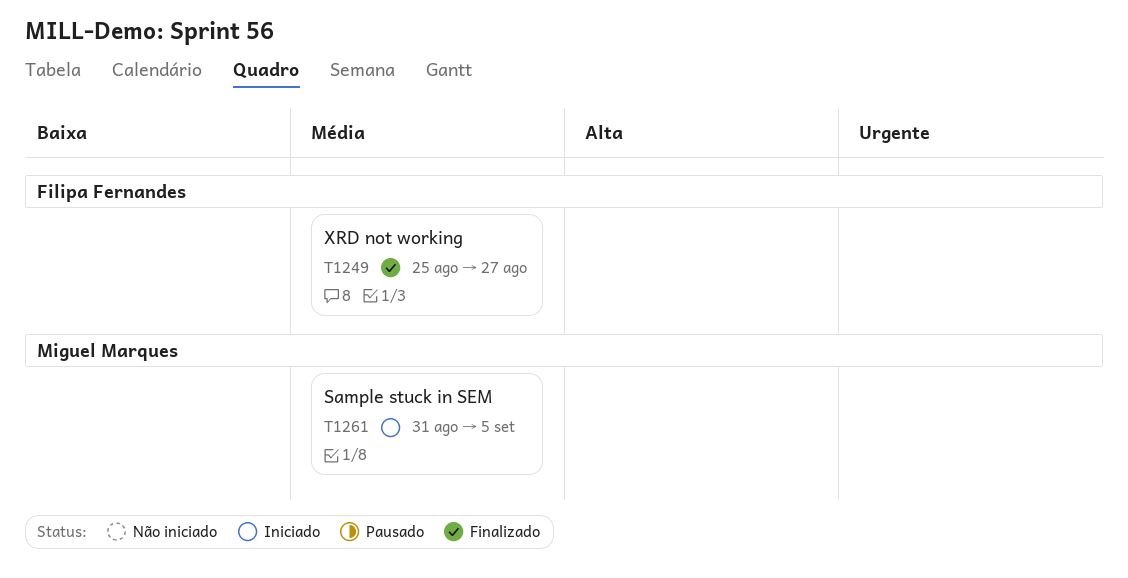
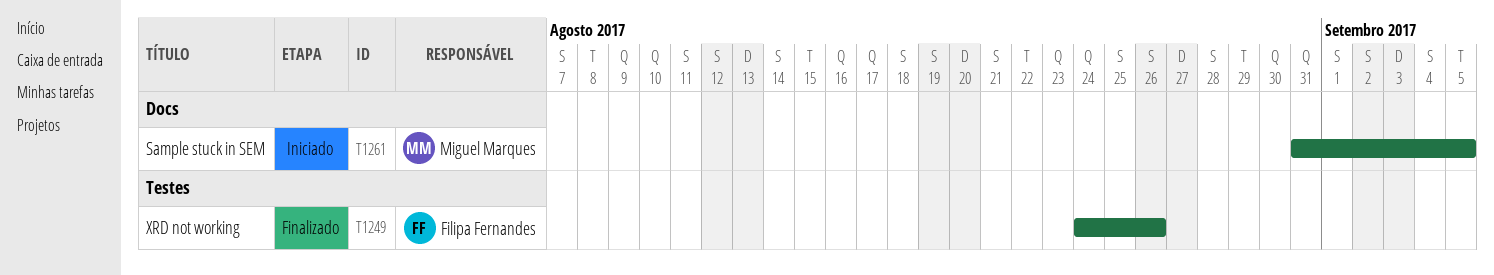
T1249, start: Aug 25 -> Aug 24
T1249, due: Aug 27 -> Aug 26

